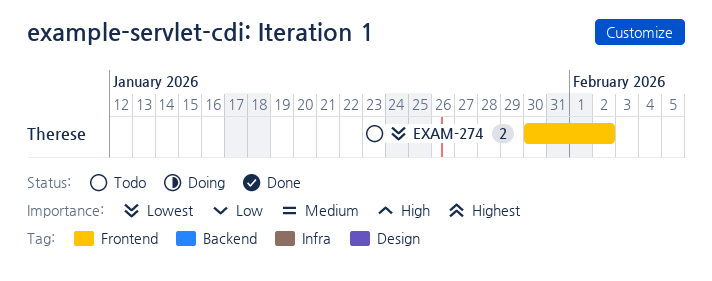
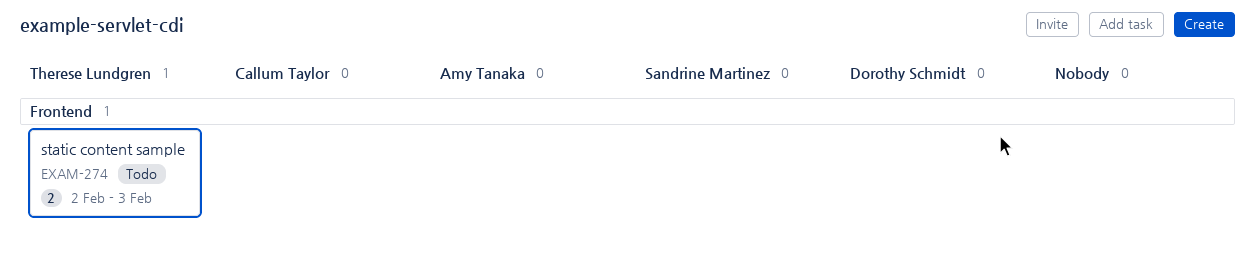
EXAM-274, start: Jan 30 -> Feb 2
EXAM-274, due: Feb 2 -> Feb 3

